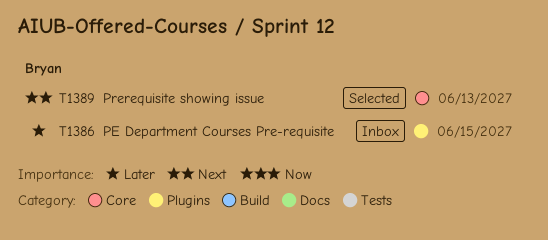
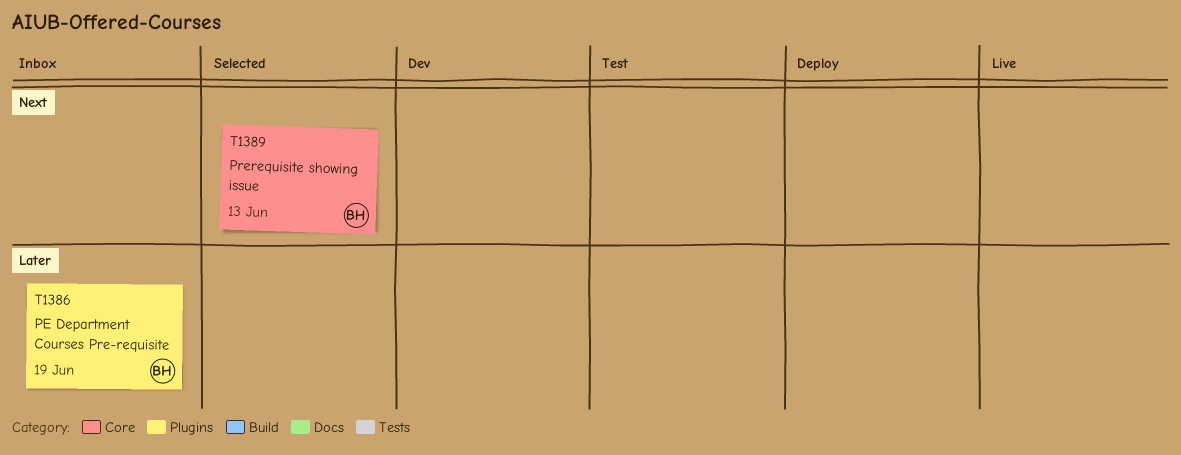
T1386, due: Jun 15 -> Jun 19

